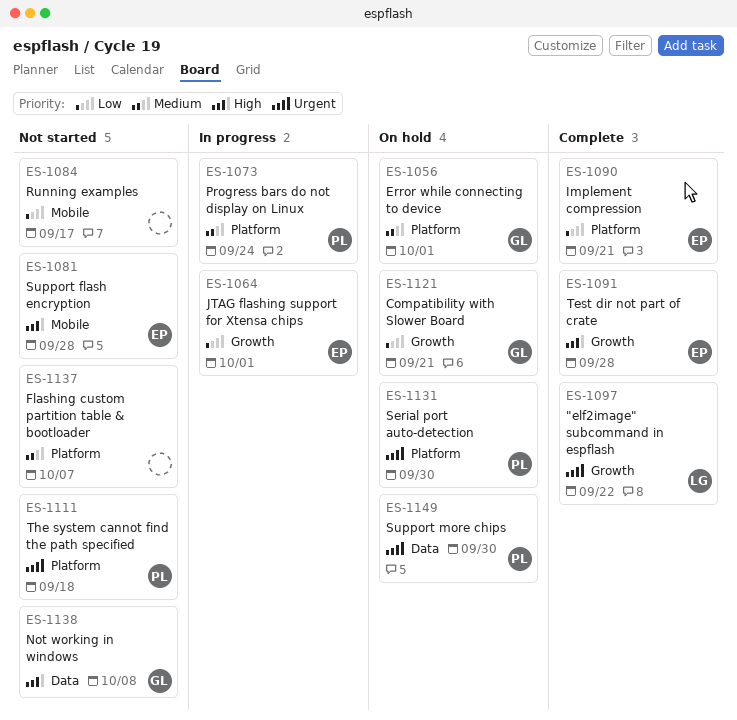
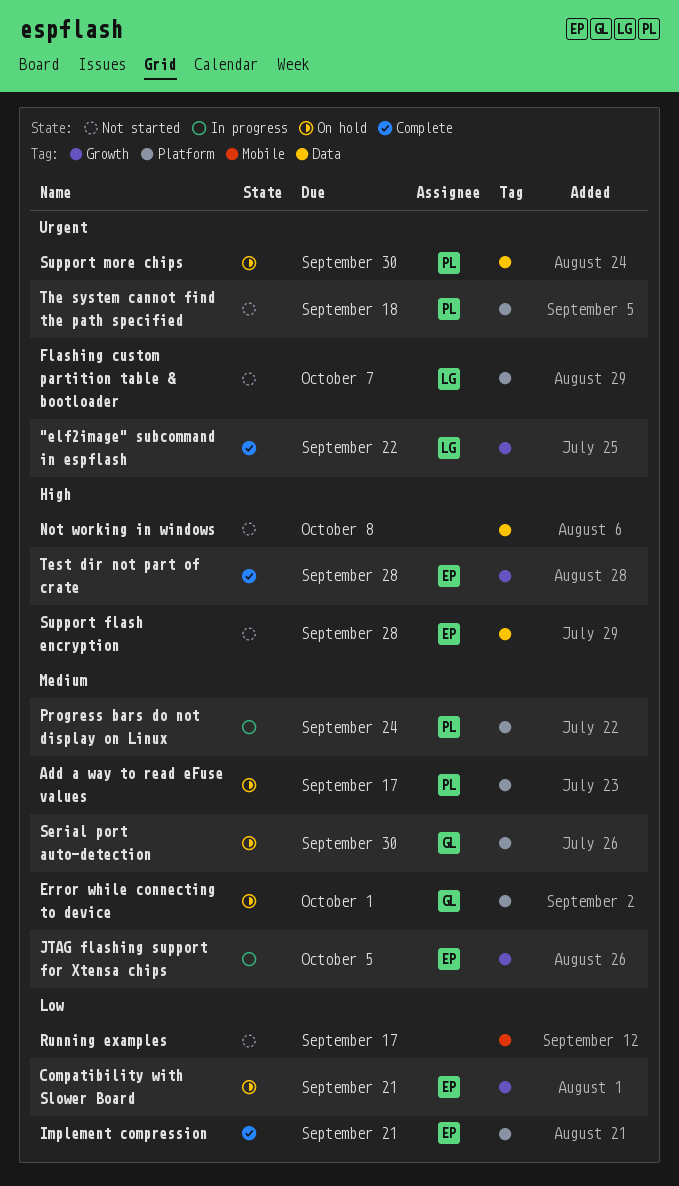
Add a way to read eFuse values: none -> present
Compatibility with Slower Board, owner: GL -> EP
Flashing custom partition table & bootloader, owner: none -> LG
Flashing custom partition table & bootloader, priority: Medium -> Urgent
JTAG flashing support for Xtensa chips, priority: Low -> Medium
JTAG flashing support for Xtensa chips, due: Oct 1 -> Oct 5
Not working in windows, owner: GL -> none
Serial port auto-detection, owner: PL -> GL
Serial port auto-detection, priority: Urgent -> Medium
Support flash encryption, label: Mobile -> Data

